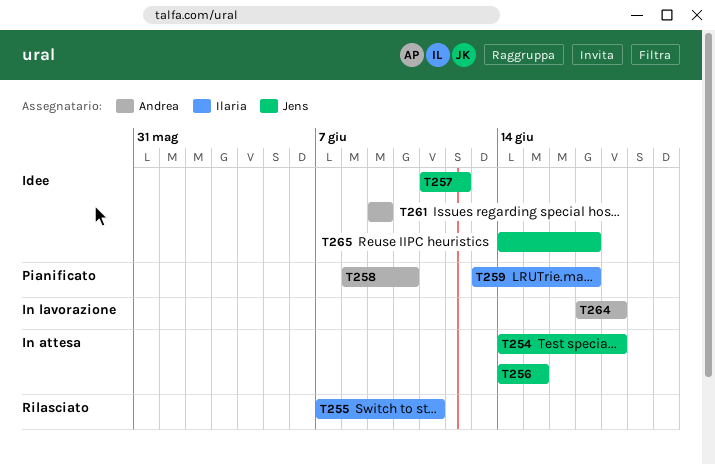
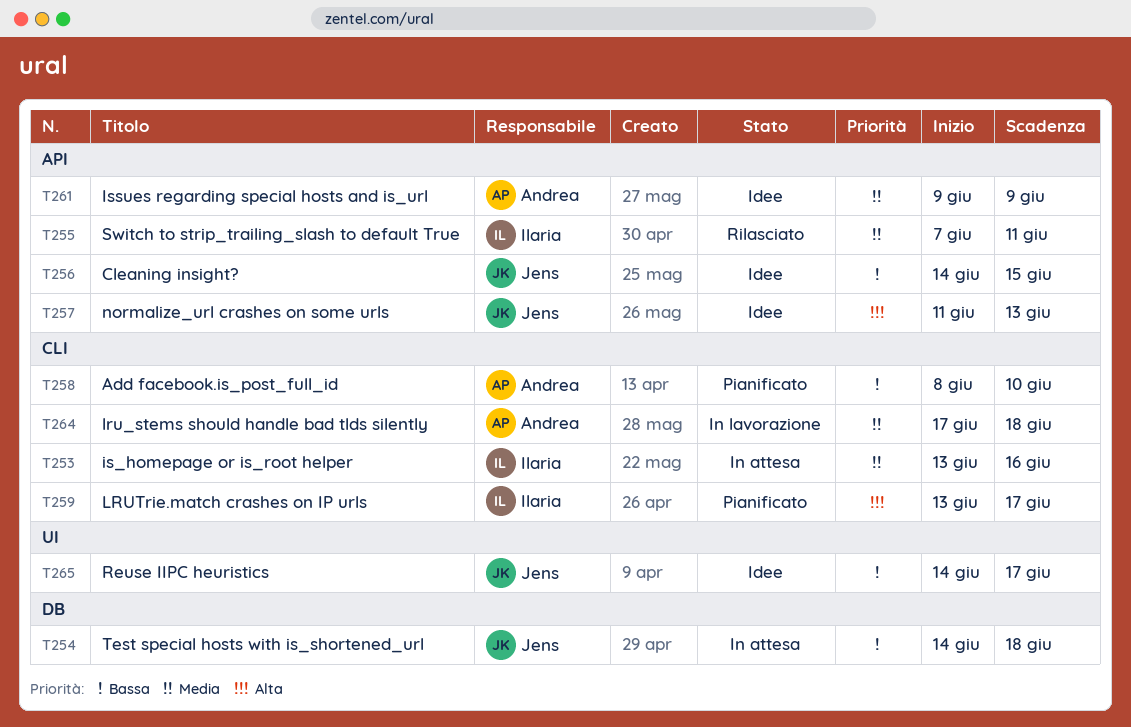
T253: none -> present
T256, status: In attesa -> Idee
T257, due: Jun 12 -> Jun 13

